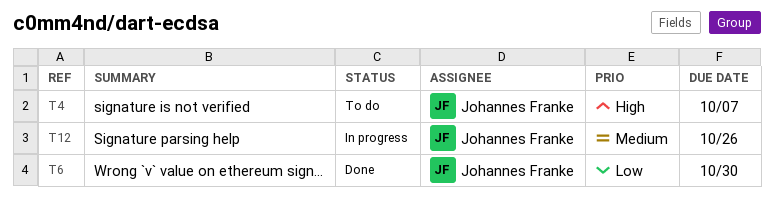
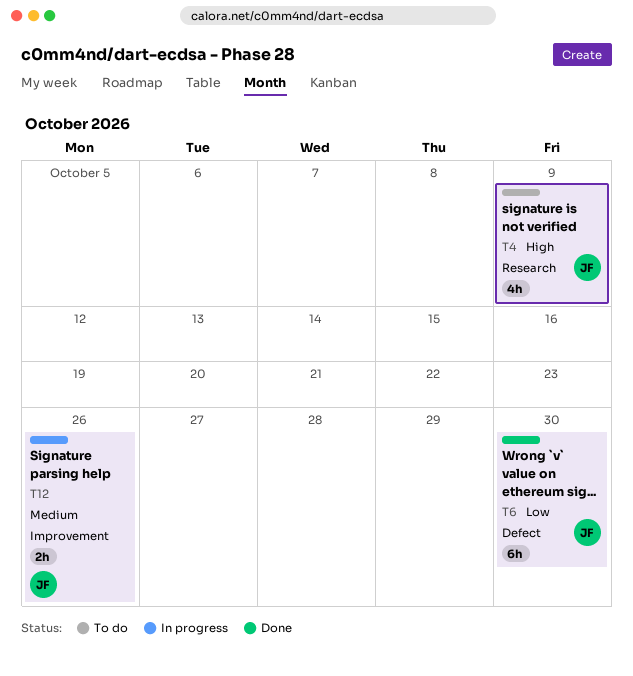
T4, due: Oct 7 -> Oct 9

